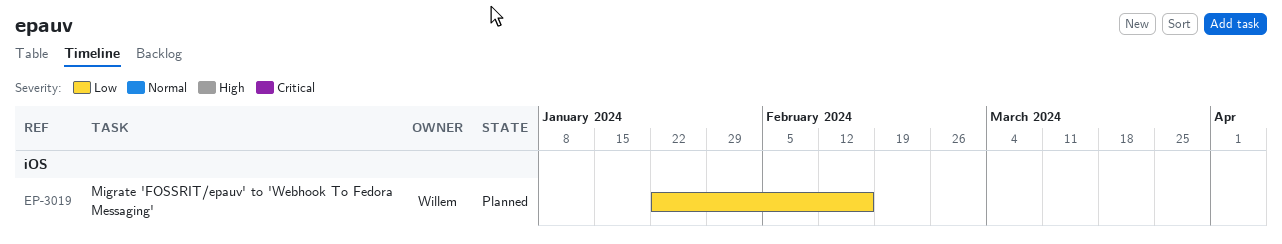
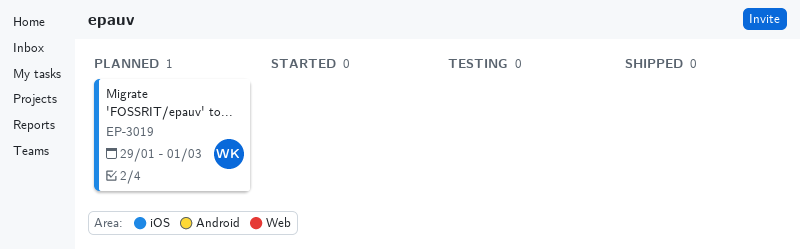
EP-3019, start: Jan 22 -> Jan 29
EP-3019, due: Feb 16 -> Mar 1

